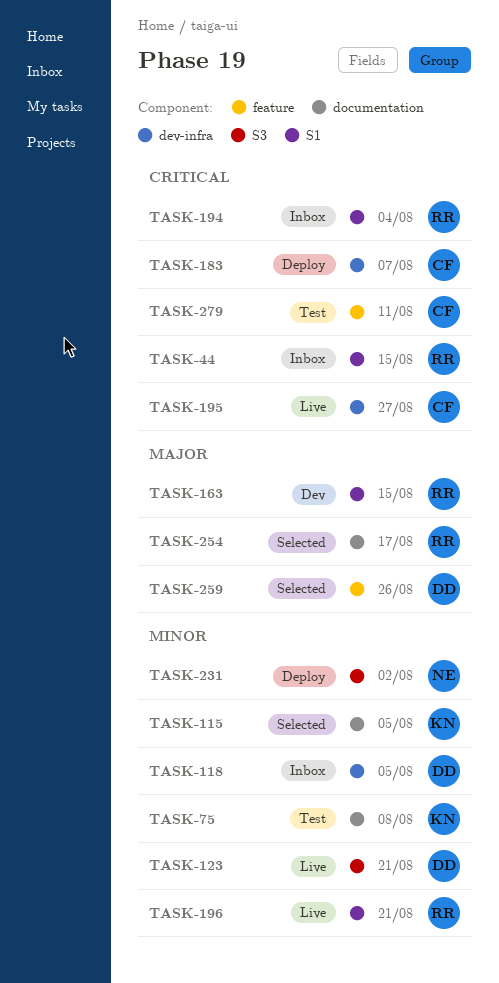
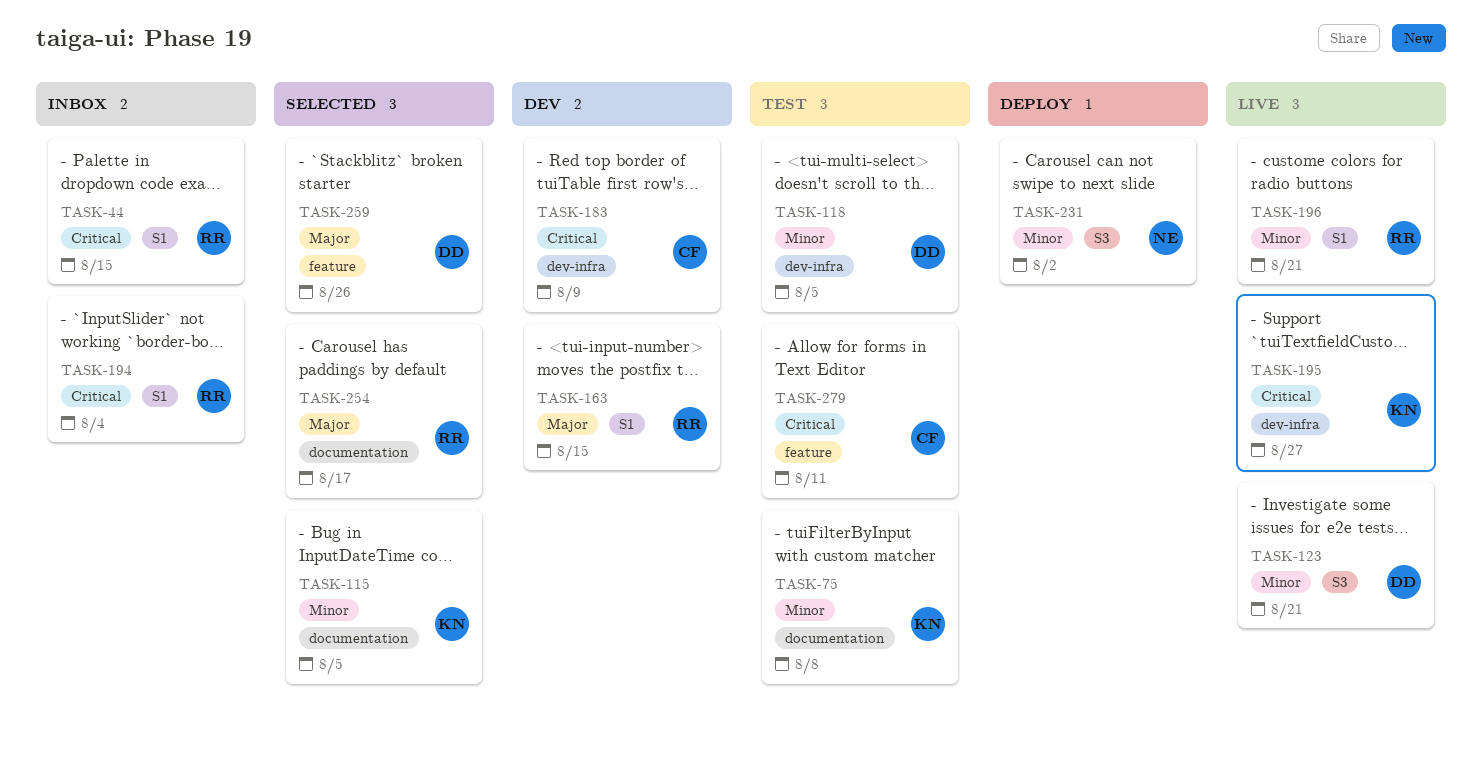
TASK-118, status: Inbox -> Test
TASK-183, status: Deploy -> Dev
TASK-183, due: Aug 7 -> Aug 9
TASK-195, owner: CF -> KN

